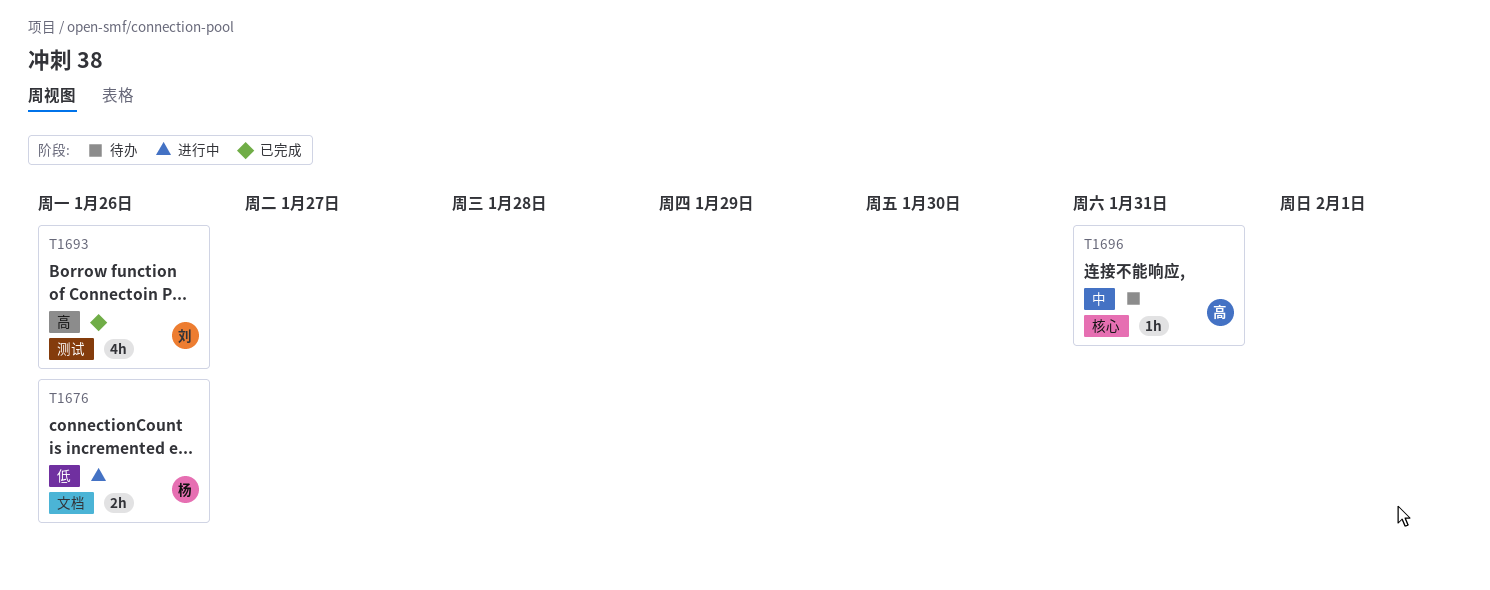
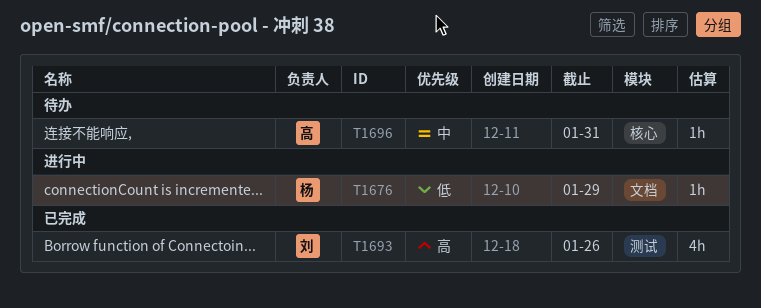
T1676, estimate: 2h -> 1h
T1676, due: Jan 26 -> Jan 29

